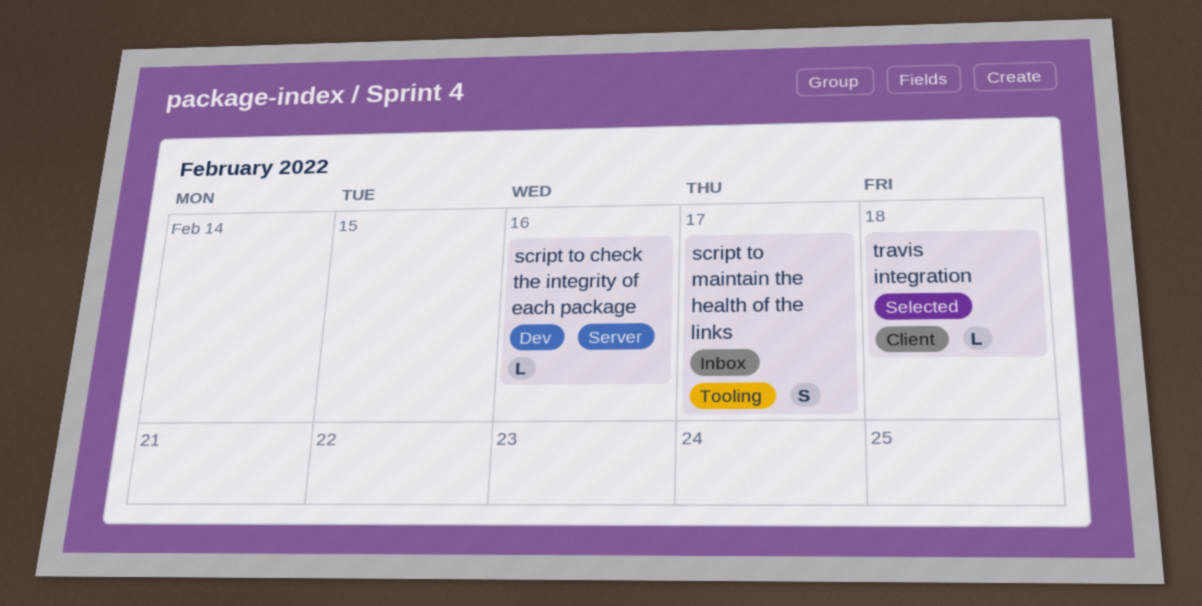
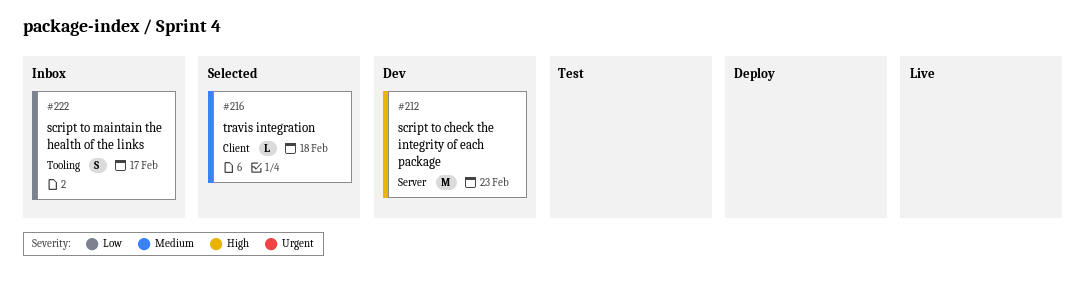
script to check the integrity of each package, estimate: L -> M
script to check the integrity of each package, due: Feb 16 -> Feb 23

